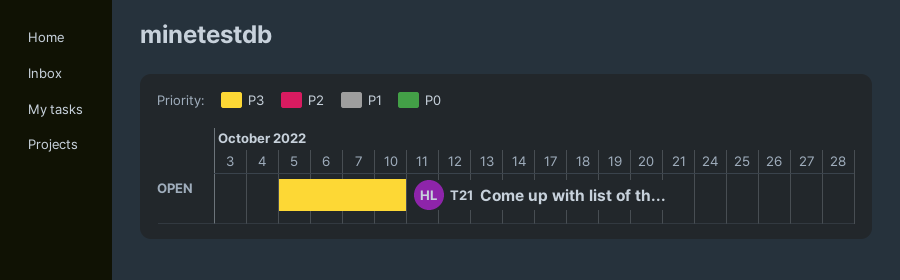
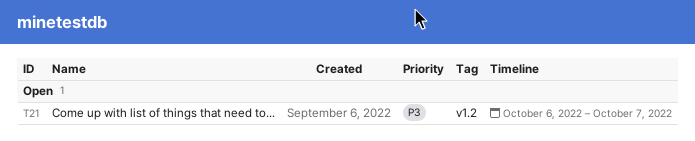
T21, start: Oct 5 -> Oct 6
T21, due: Oct 10 -> Oct 7

